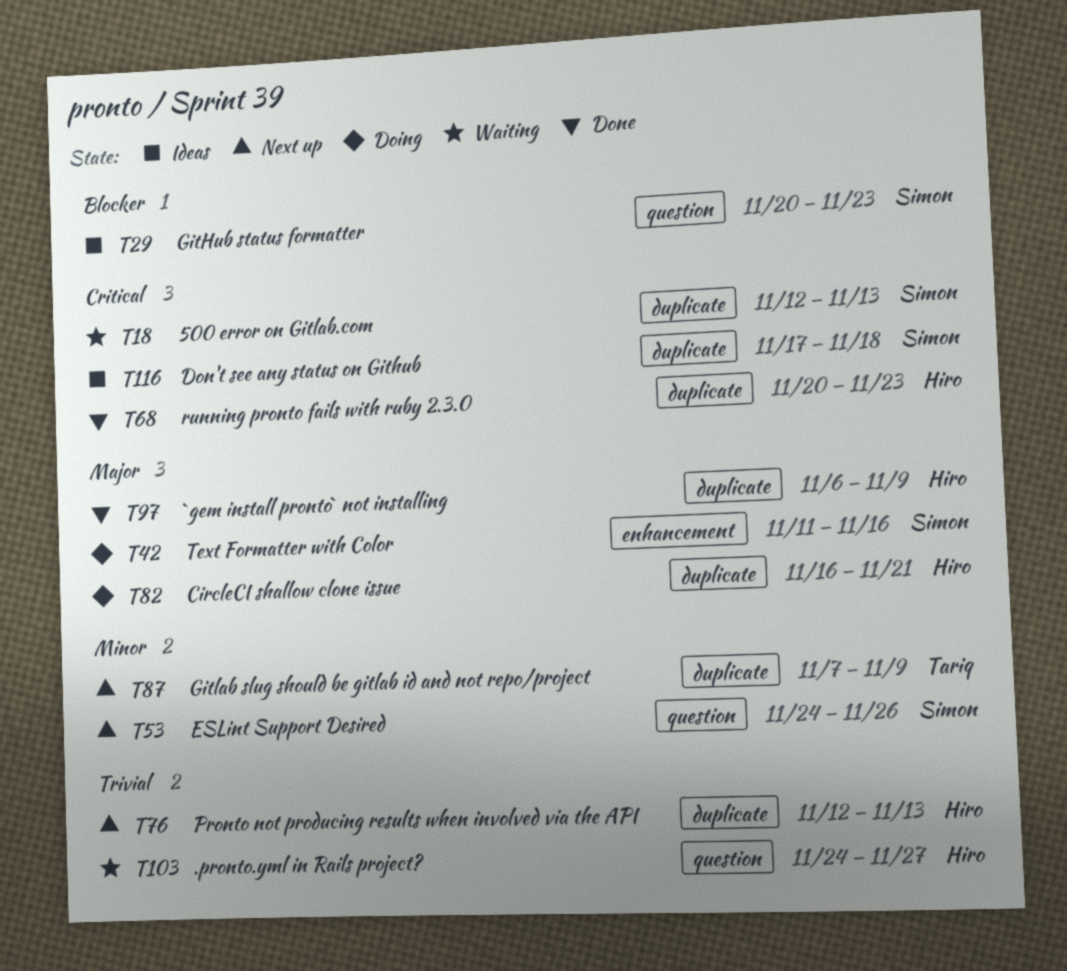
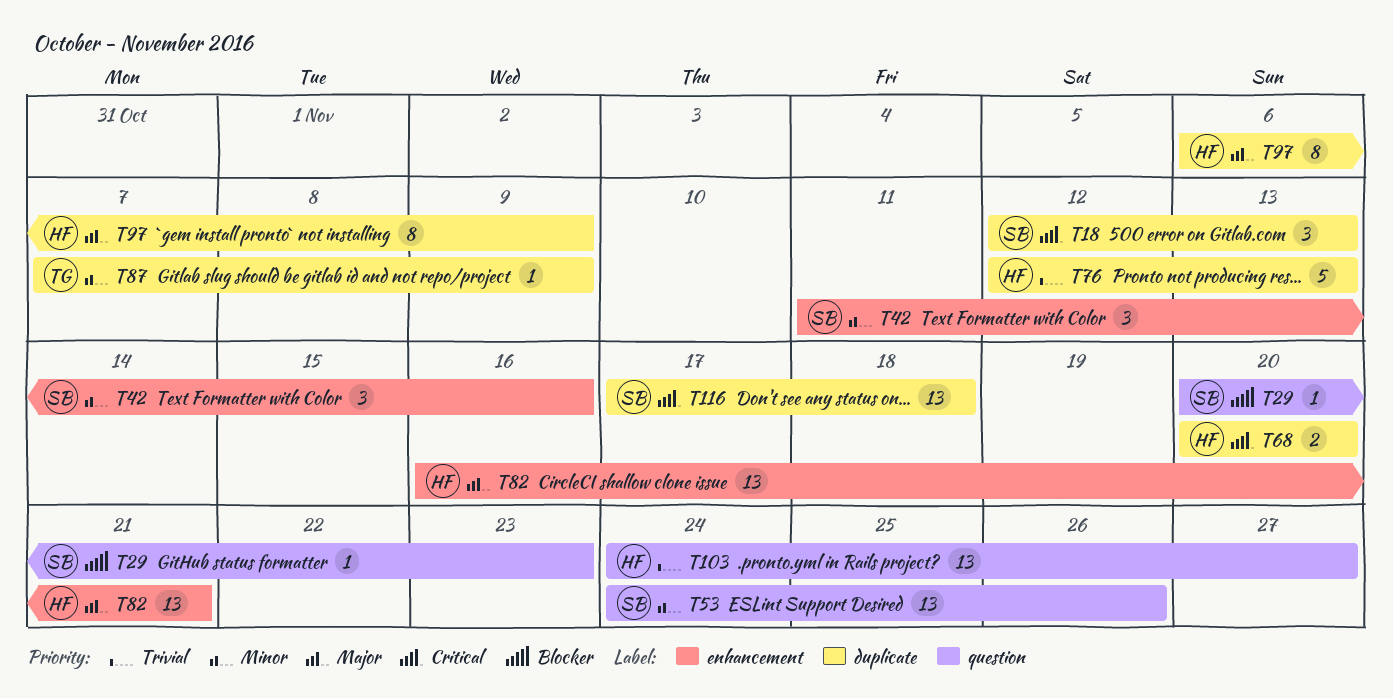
T42, priority: Major -> Minor
T68, due: Nov 23 -> Nov 20
T82, label: duplicate -> enhancement

